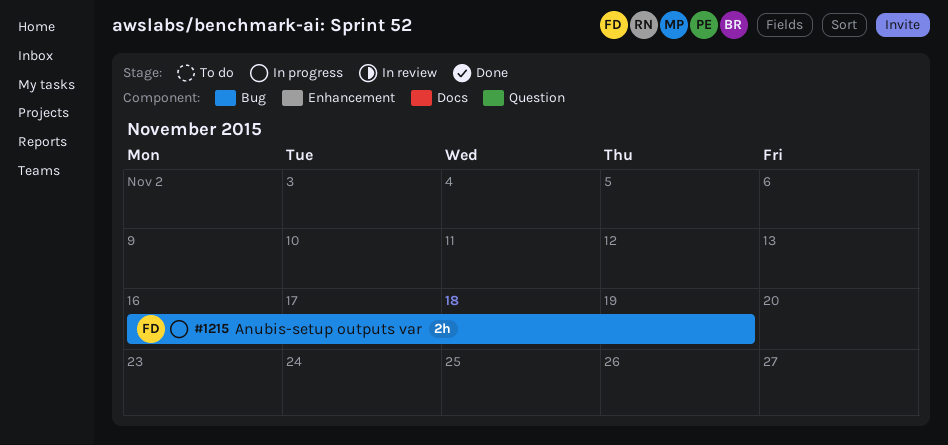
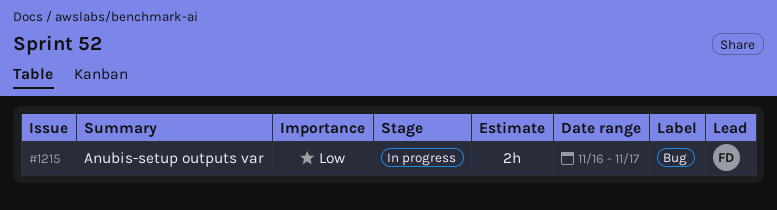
#1215, due: Nov 19 -> Nov 17

